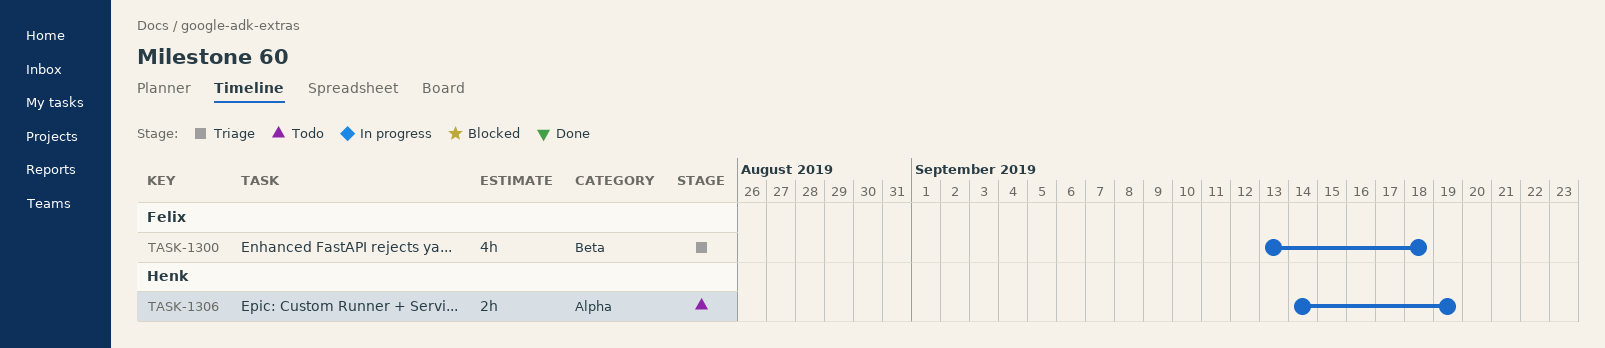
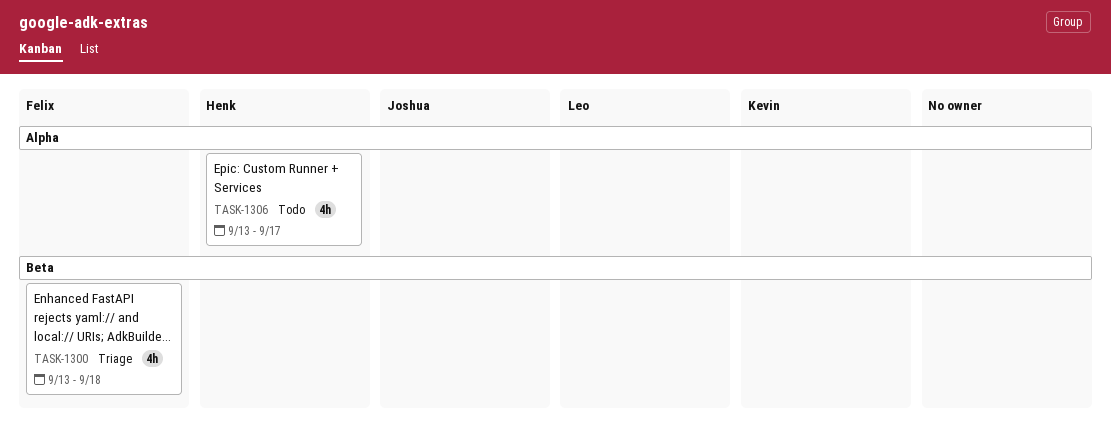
TASK-1306, estimate: 2h -> 4h
TASK-1306, start: Sep 14 -> Sep 13
TASK-1306, due: Sep 19 -> Sep 17

